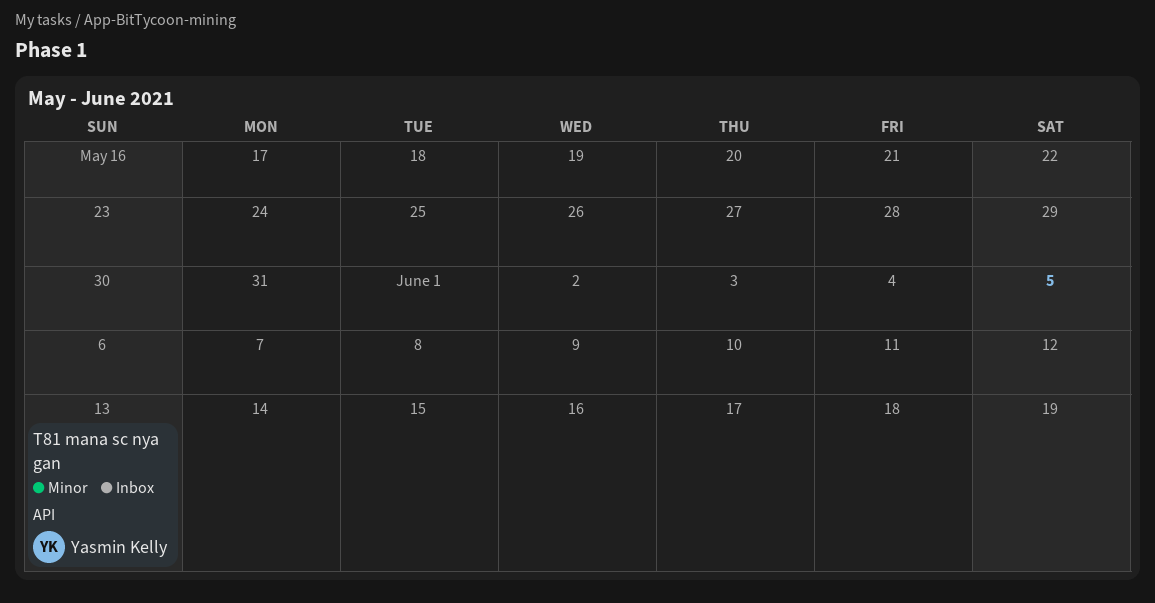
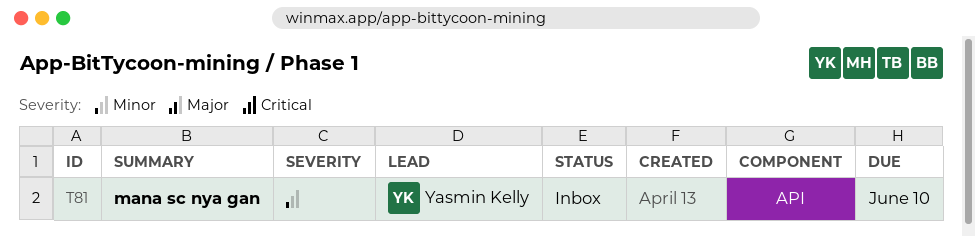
T81, due: Jun 13 -> Jun 10

